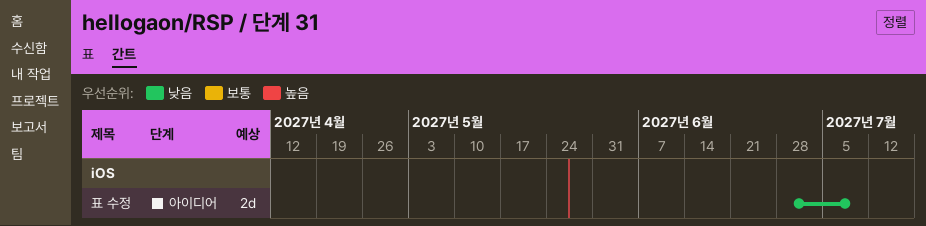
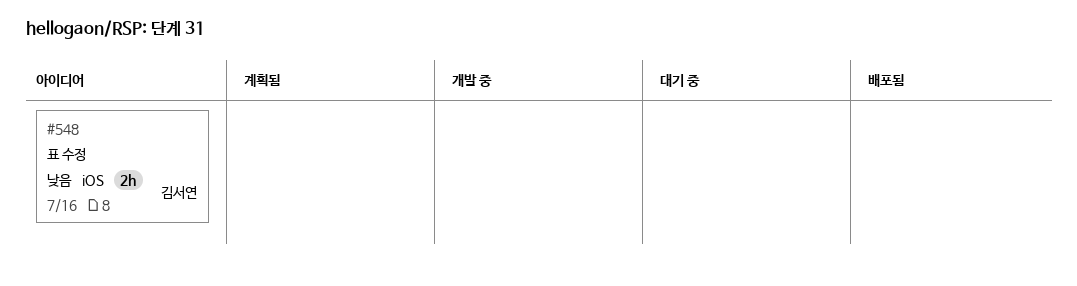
표 수정, estimate: 2d -> 2h
표 수정, due: Jul 9 -> Jul 16

